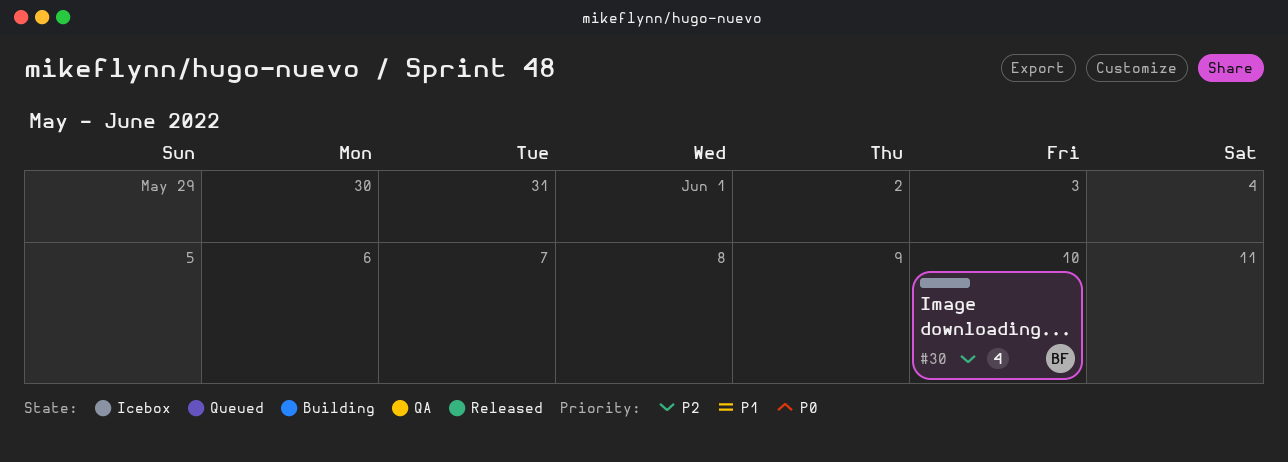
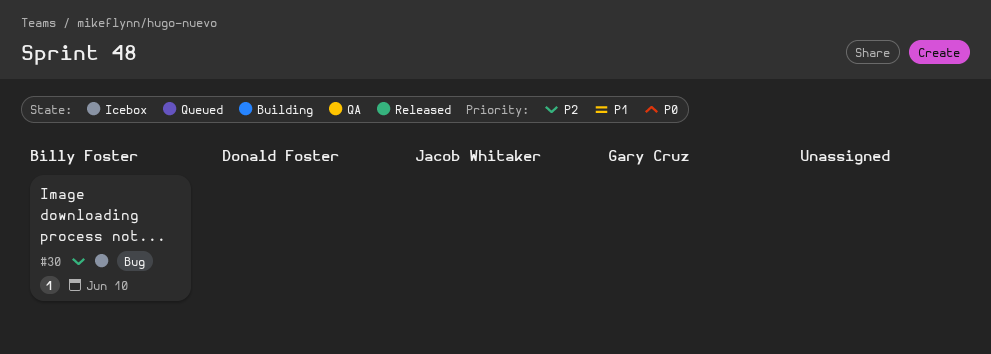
#30, estimate: 4 -> 1

